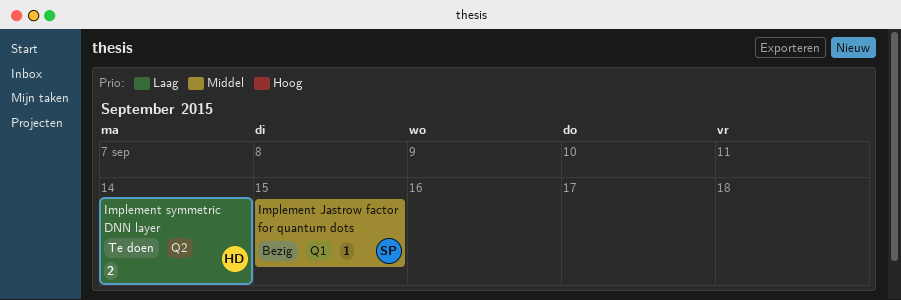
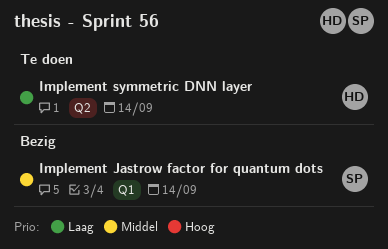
Implement Jastrow factor for quantum dots, due: Sep 15 -> Sep 14

